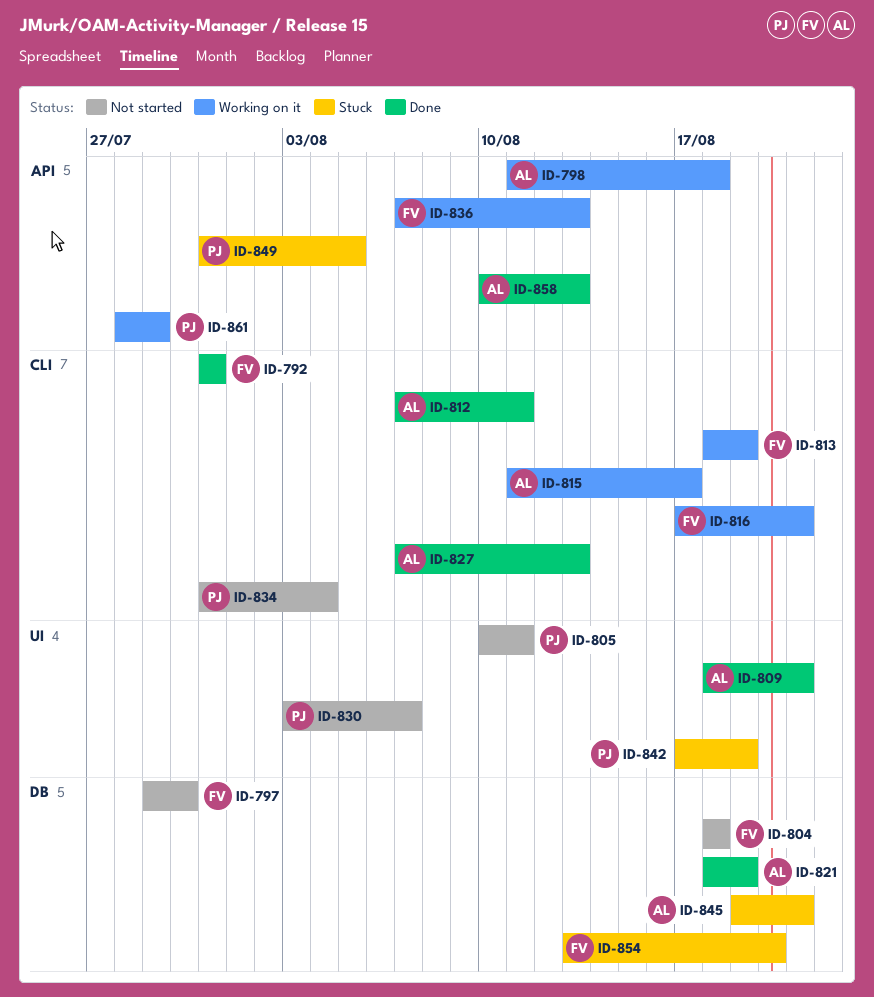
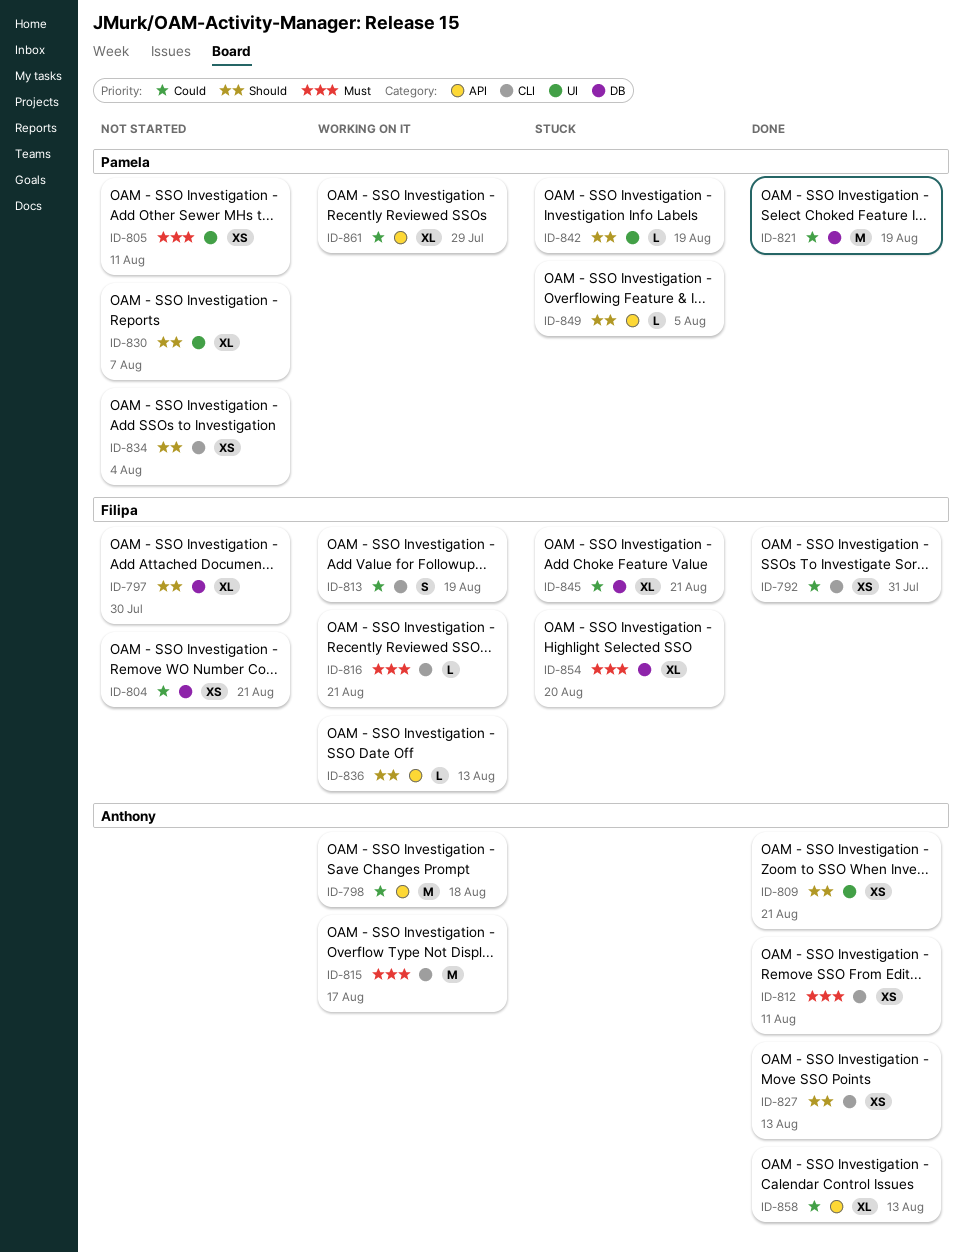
ID-804, due: Aug 18 -> Aug 21
ID-821, owner: Anthony -> Pamela
ID-845, owner: Anthony -> Filipa

